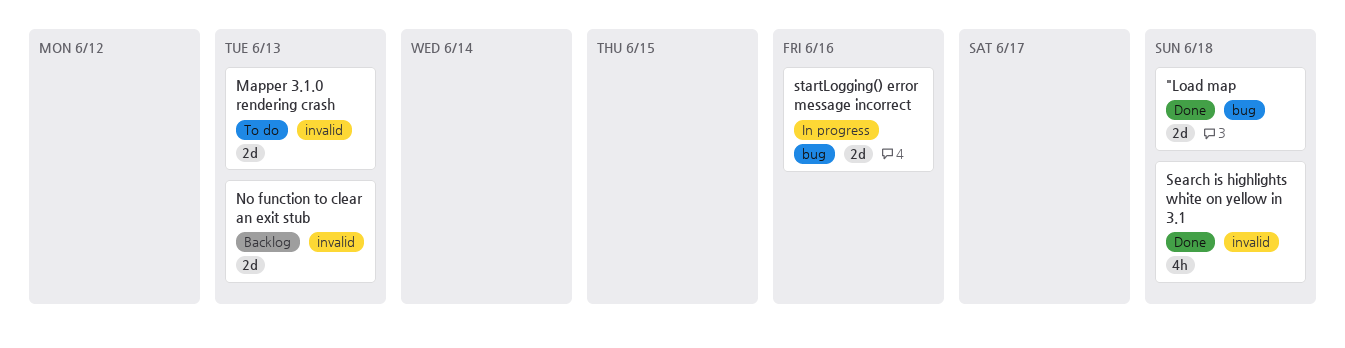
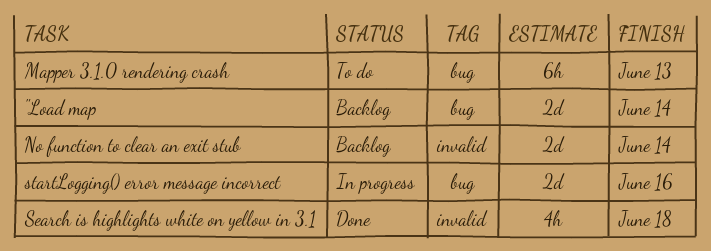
"Load map, status: Done -> Backlog
"Load map, due: Jun 18 -> Jun 14
Mapper 3.1.0 rendering crash, label: invalid -> bug
Mapper 3.1.0 rendering crash, estimate: 2d -> 6h
No function to clear an exit stub, due: Jun 13 -> Jun 14

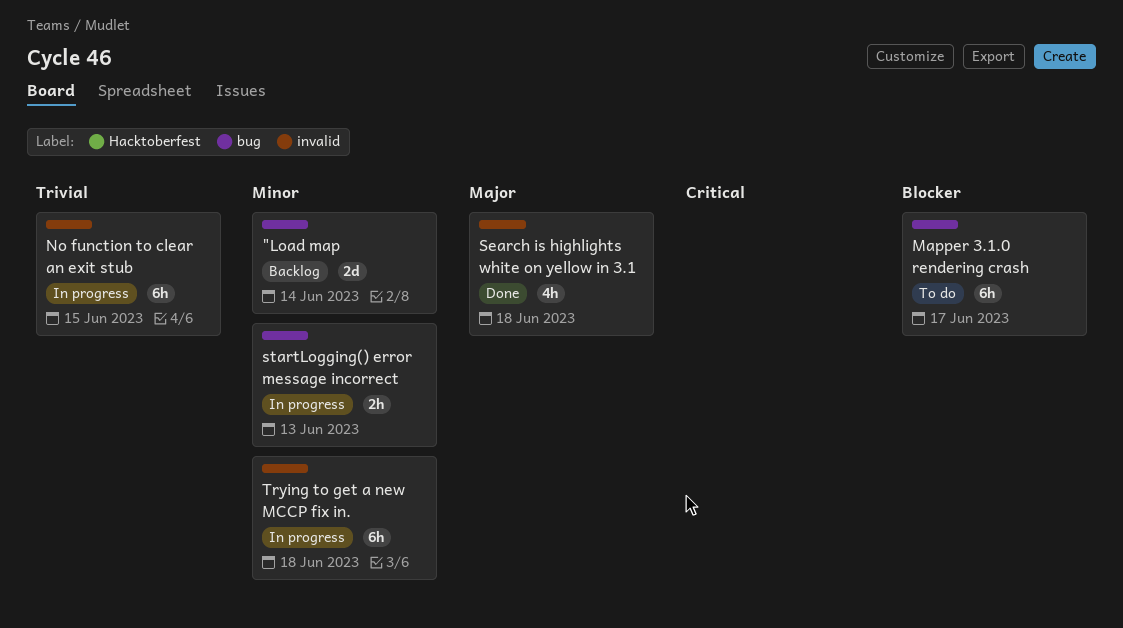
Mapper 3.1.0 rendering crash, due: Jun 13 -> Jun 17
No function to clear an exit stub, status: Backlog -> In progress
No function to clear an exit stub, estimate: 2d -> 6h
No function to clear an exit stub, due: Jun 14 -> Jun 15
startLogging() error message incorrect, estimate: 2d -> 2h
startLogging() error message incorrect, due: Jun 16 -> Jun 13
Trying to get a new MCCP fix in.: none -> present

